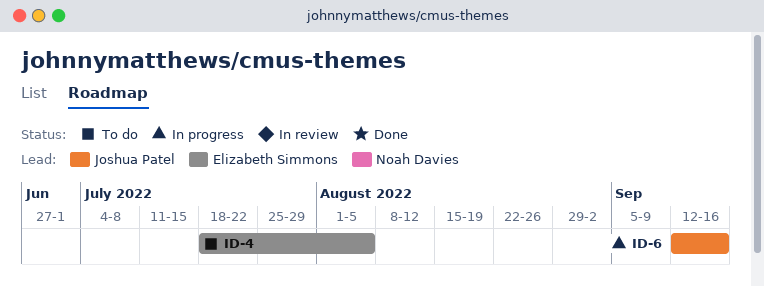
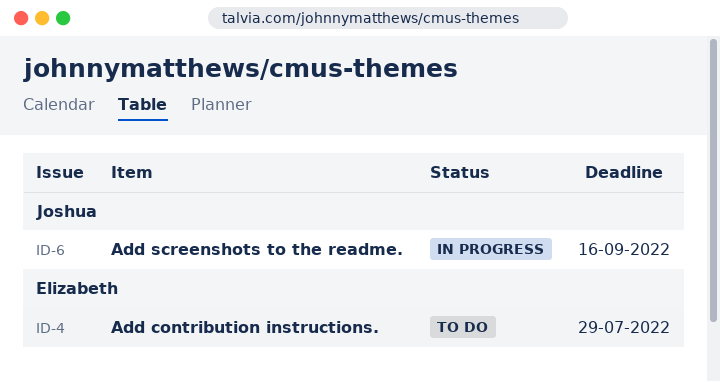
ID-4, due: Aug 5 -> Jul 29

